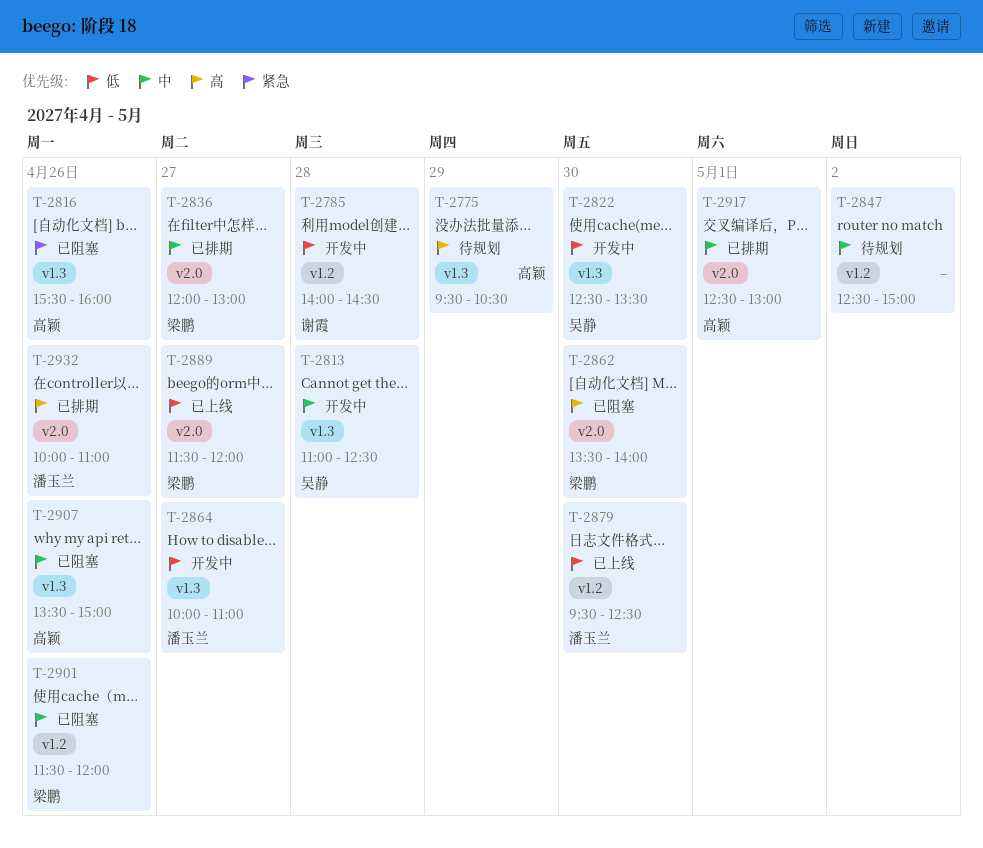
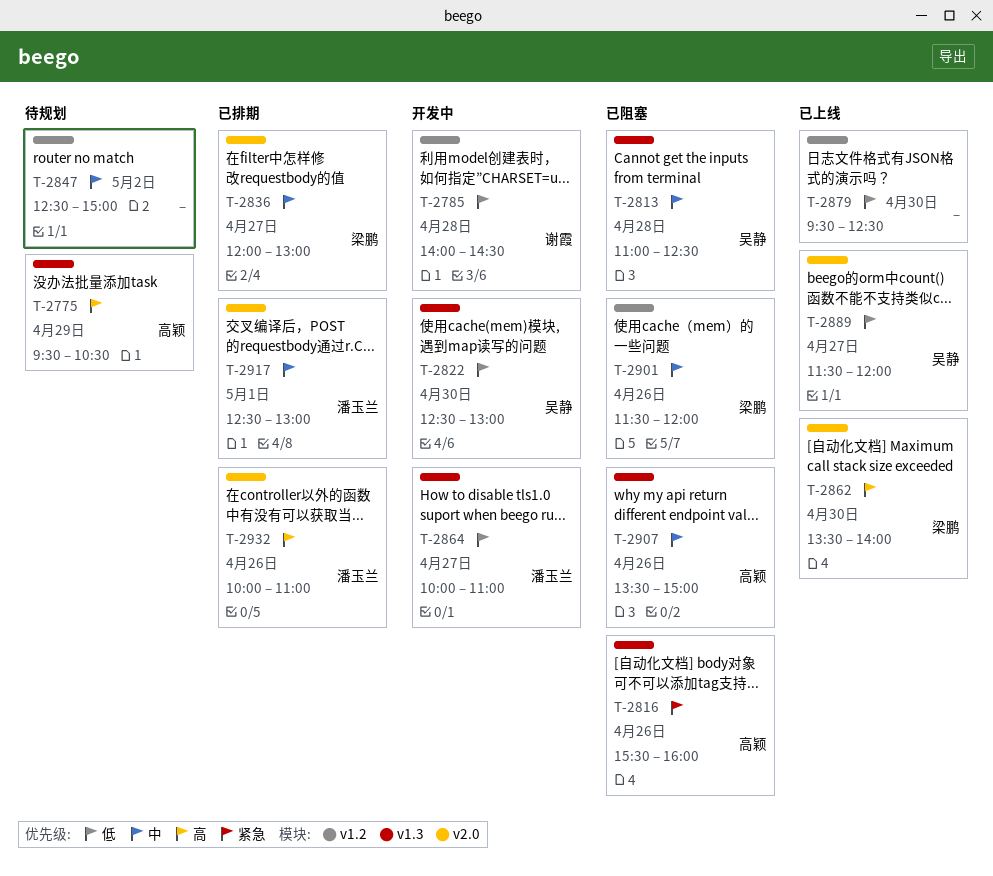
T-2813, status: 开发中 -> 已阻塞
T-2822, ends: 13:30 -> 13:00
T-2862, status: 已阻塞 -> 已上线
T-2879, owner: 潘玉兰 -> none
T-2889, owner: 梁鹏 -> 吴静
T-2917, owner: 高颖 -> 潘玉兰

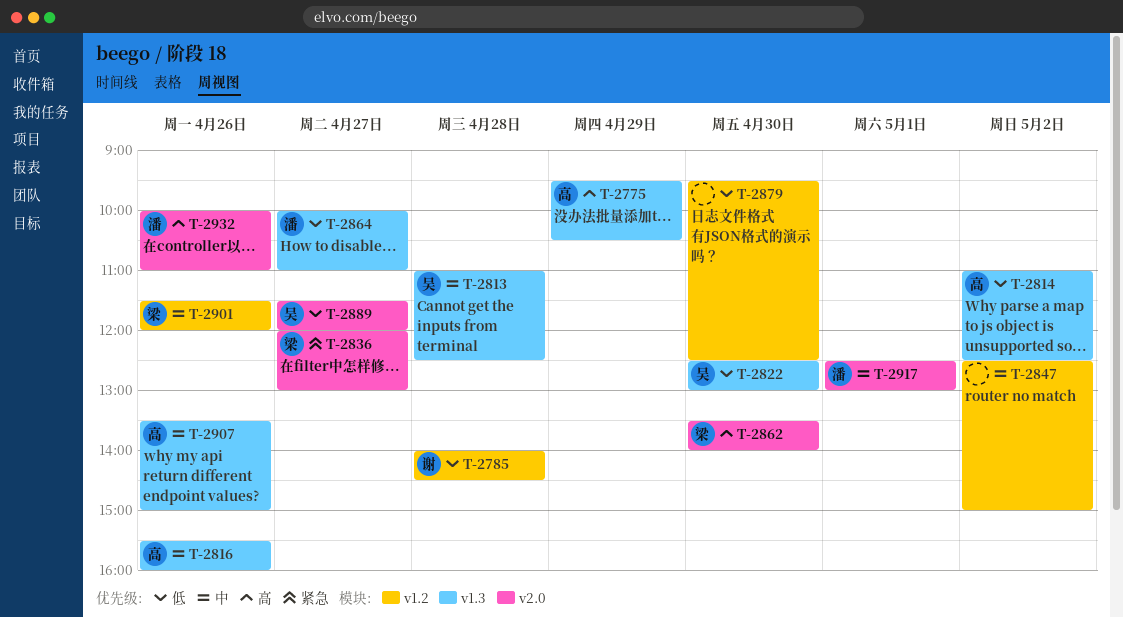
T-2814: none -> present
T-2816, priority: 紧急 -> 中
T-2836, priority: 中 -> 紧急

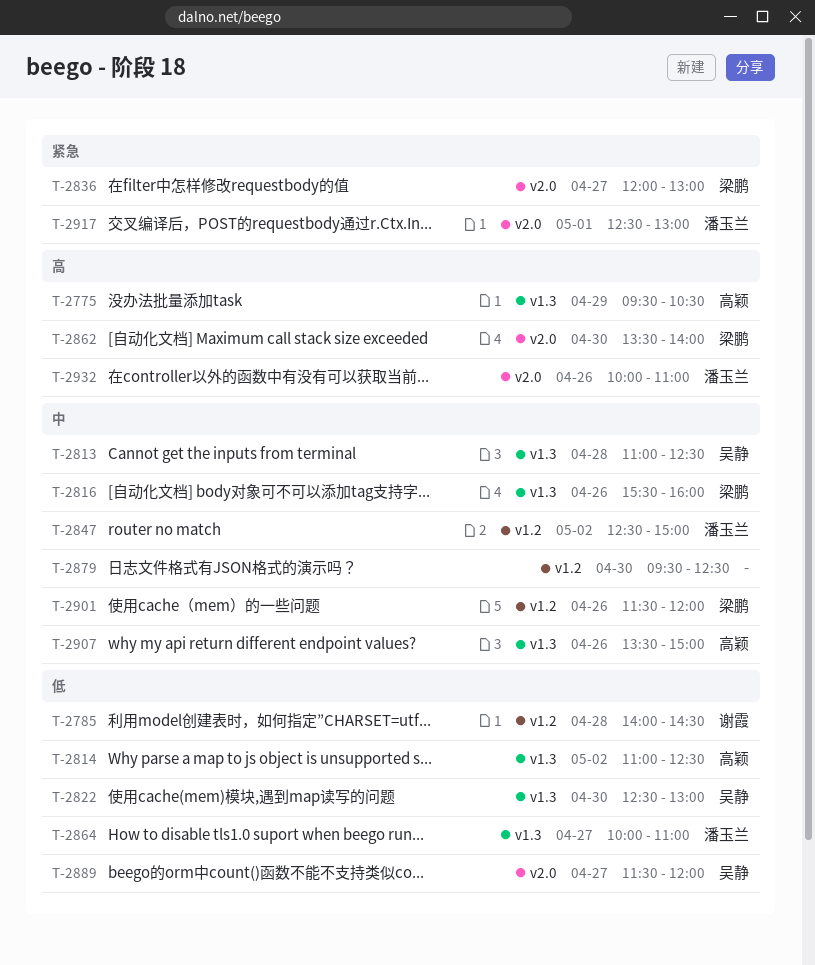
T-2816, owner: 高颖 -> 梁鹏
T-2847, owner: none -> 潘玉兰
T-2879, priority: 低 -> 中
T-2917, priority: 中 -> 紧急

